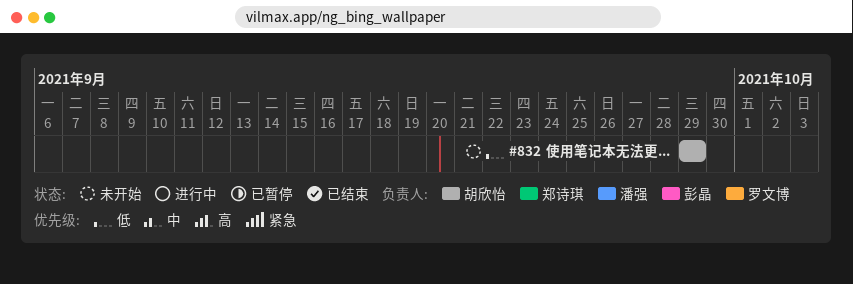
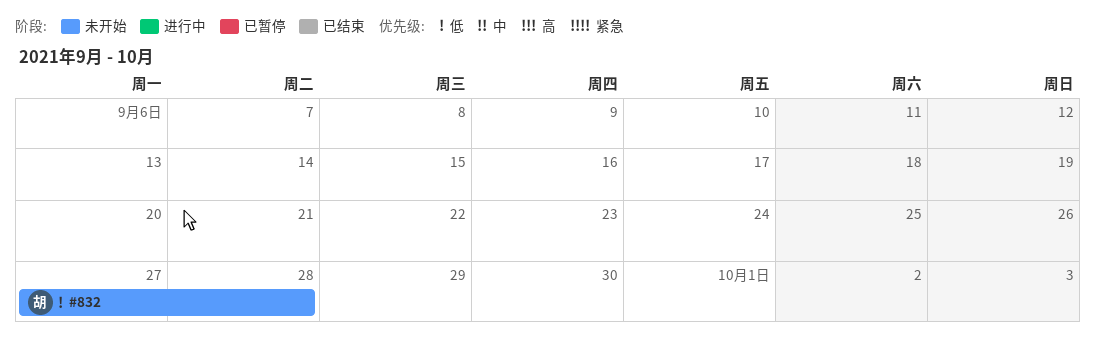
#832, start: Sep 29 -> Sep 27
#832, due: Sep 29 -> Sep 28

